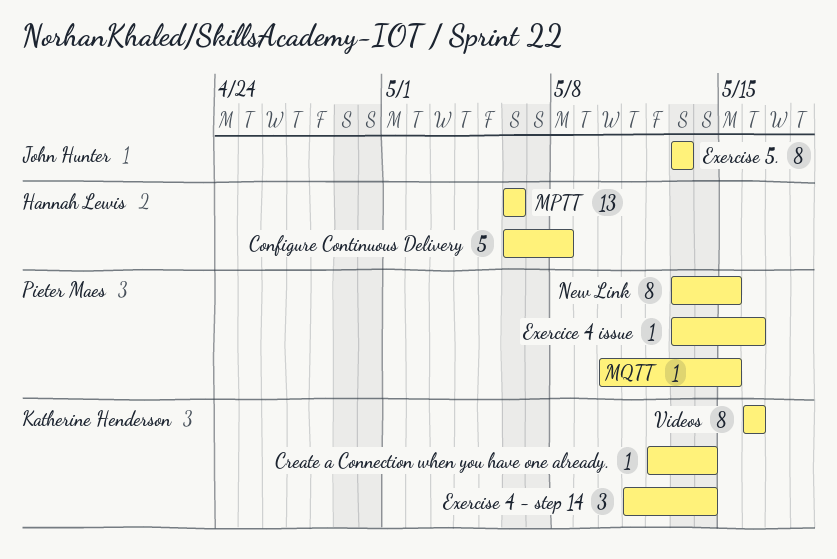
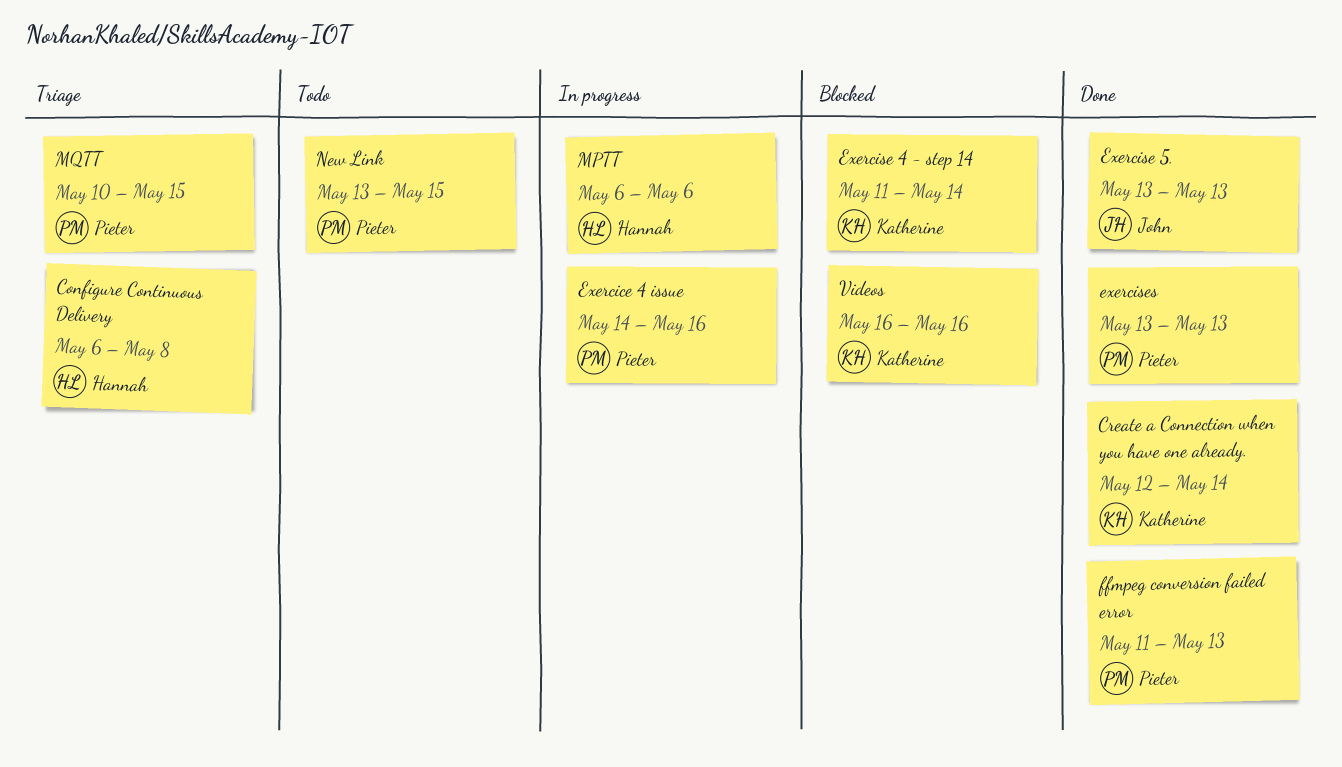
Exercice 4 issue, start: May 13 -> May 14
exercises: none -> present
ffmpeg conversion failed error: none -> present

